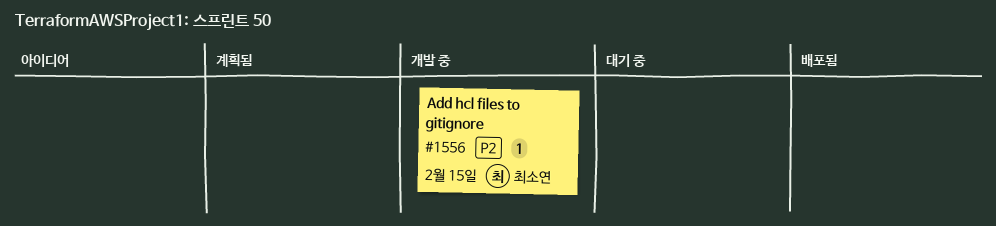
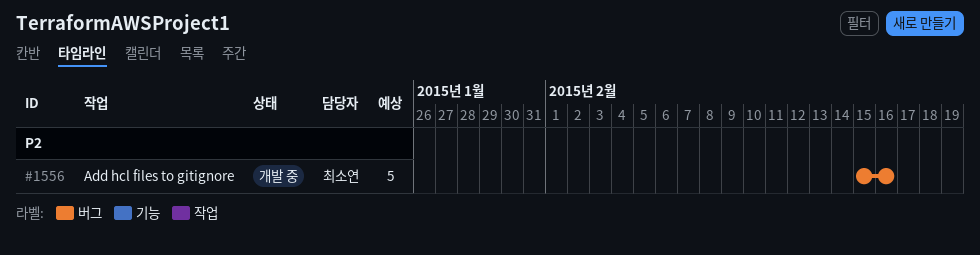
#1556, estimate: 1 -> 5
#1556, due: Feb 15 -> Feb 16

